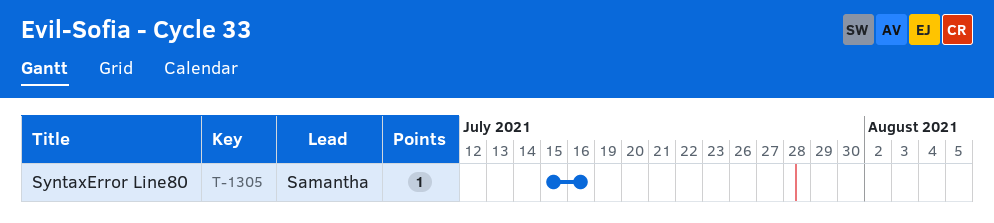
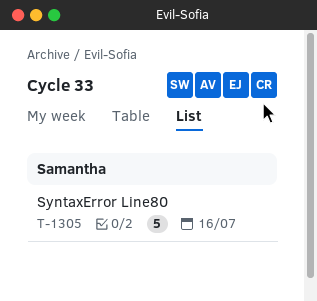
T-1305, estimate: 1 -> 5

